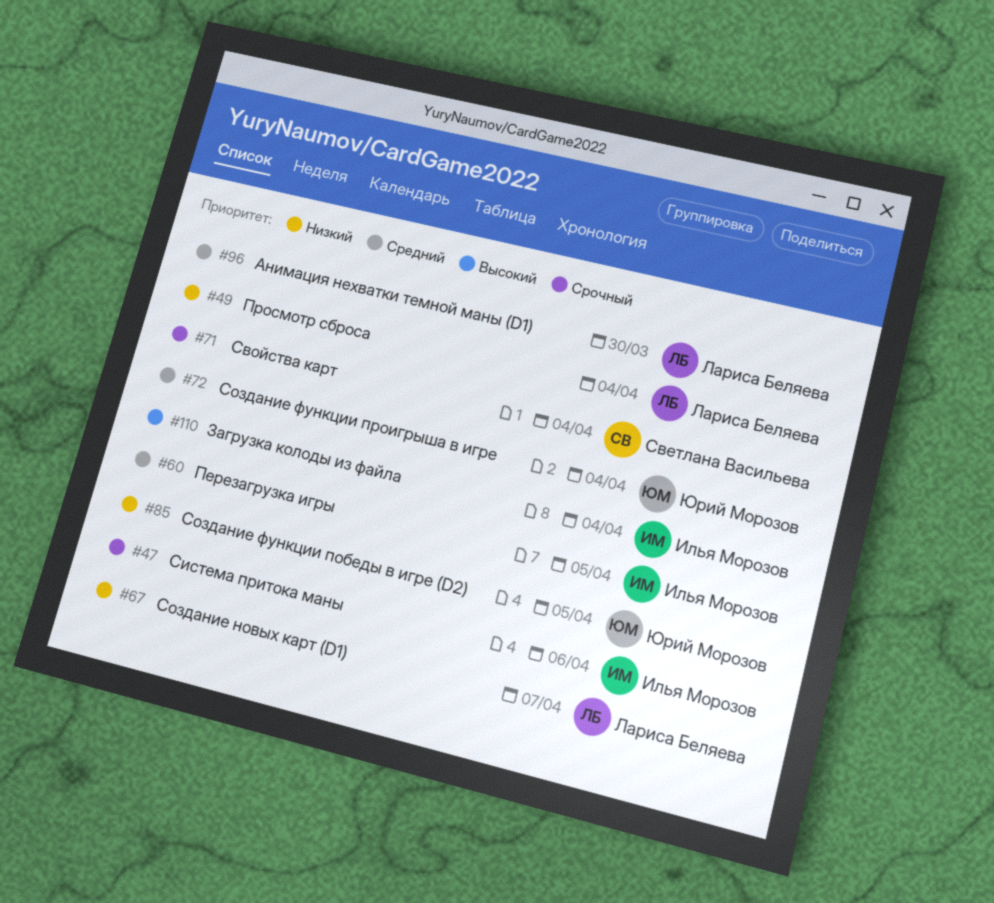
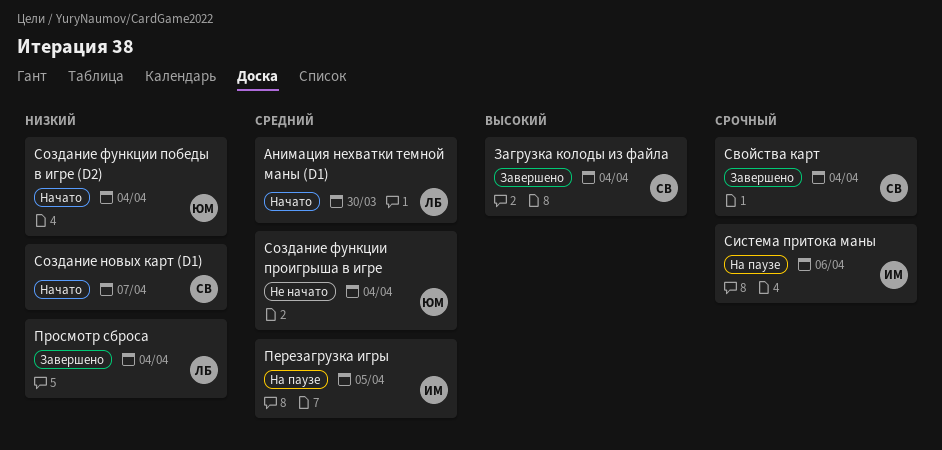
Загрузка колоды из файла, owner: Илья Морозов -> Светлана Васильева
Создание новых карт (D1), owner: Лариса Беляева -> Светлана Васильева
Создание функции победы в игре (D2), due: Apr 5 -> Apr 4

